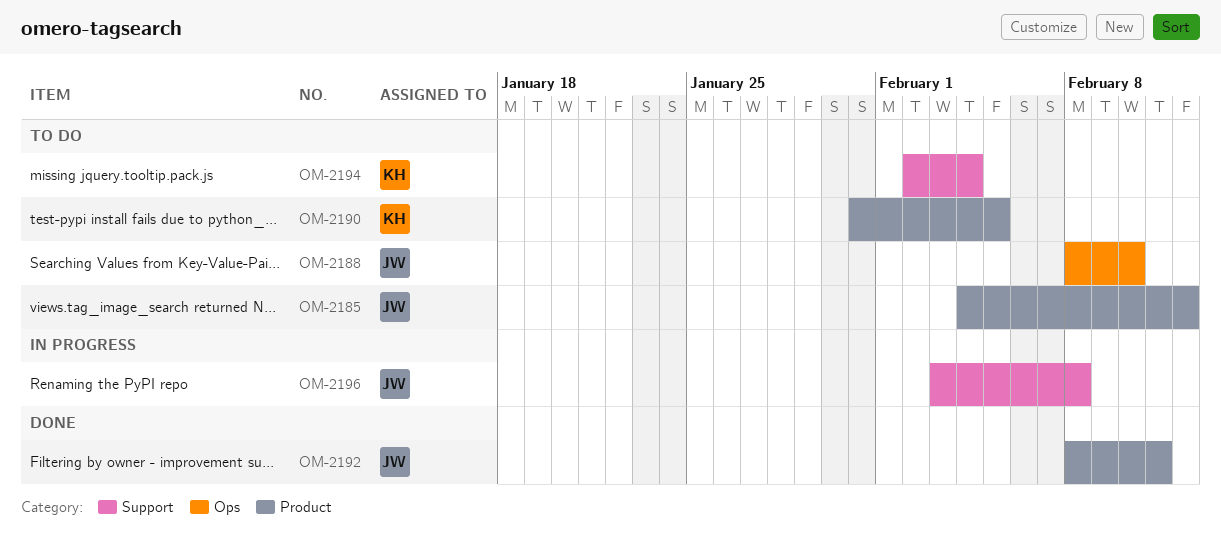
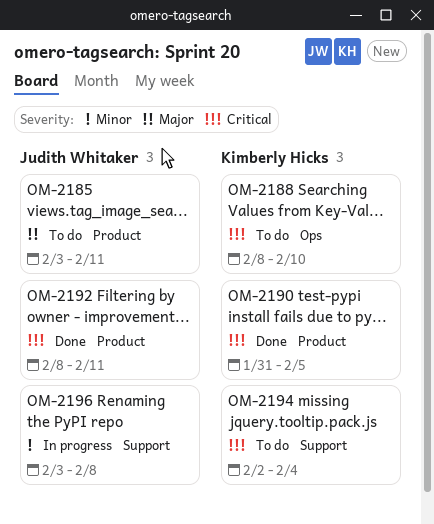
OM-2185, start: Feb 4 -> Feb 3
OM-2185, due: Feb 12 -> Feb 11
OM-2188, owner: Judith Whitaker -> Kimberly Hicks
OM-2190, status: To do -> Done

